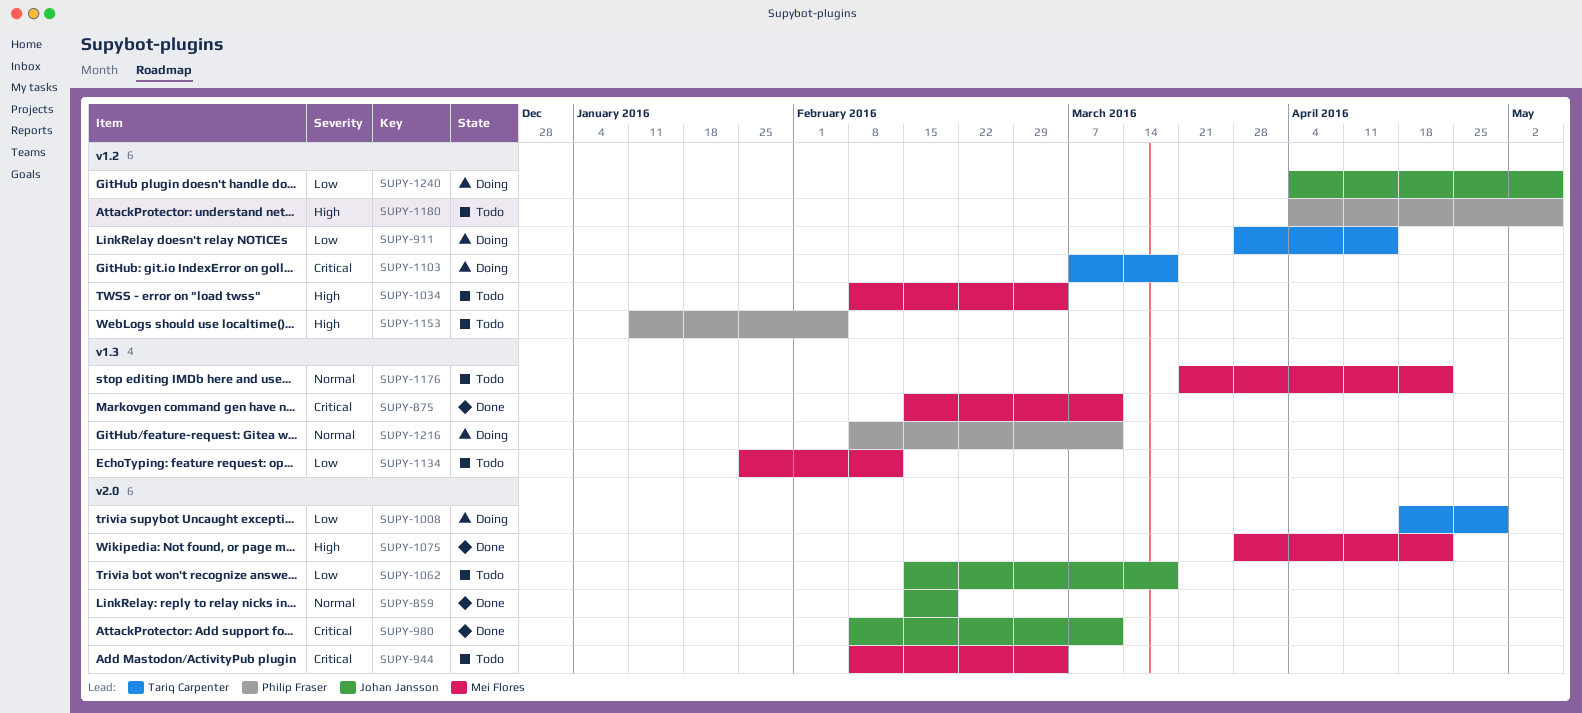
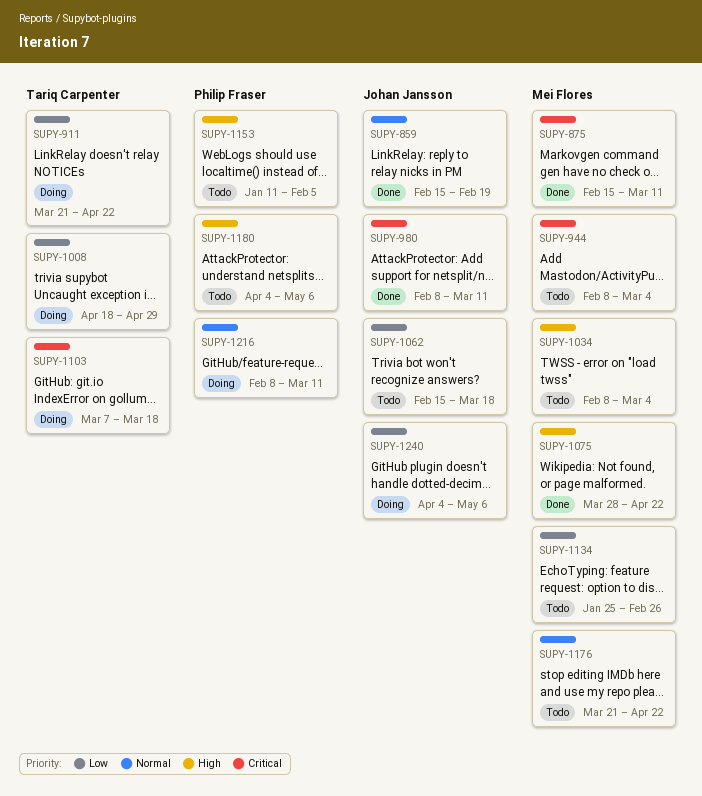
SUPY-911, start: Mar 28 -> Mar 21
SUPY-911, due: Apr 15 -> Apr 22
SUPY-1134, due: Feb 12 -> Feb 26

